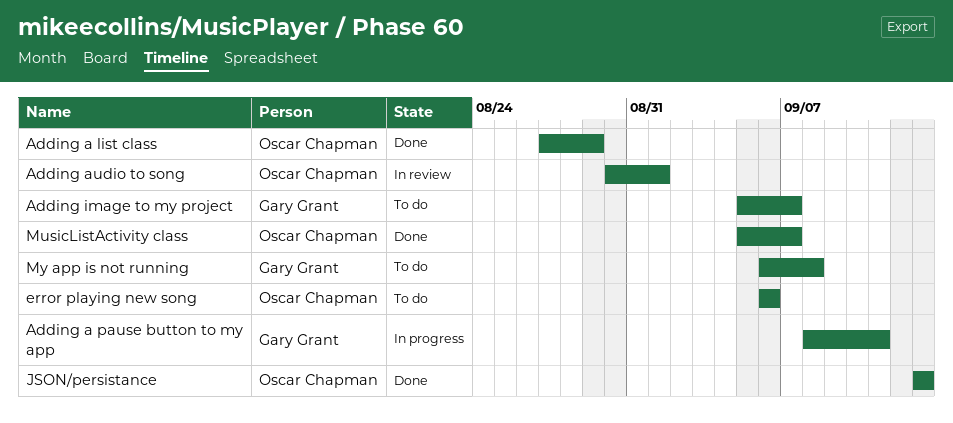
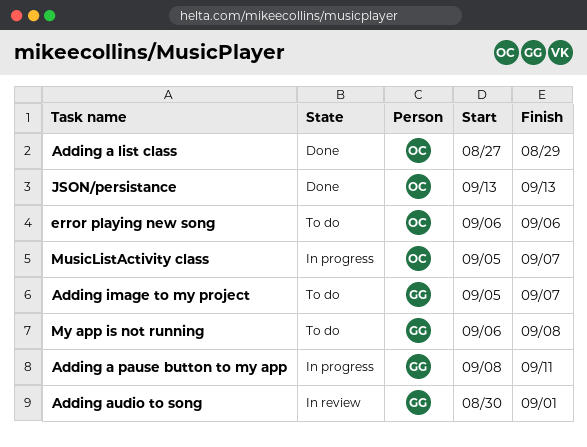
Adding audio to song, owner: Oscar Chapman -> Gary Grant
MusicListActivity class, status: Done -> In progress

